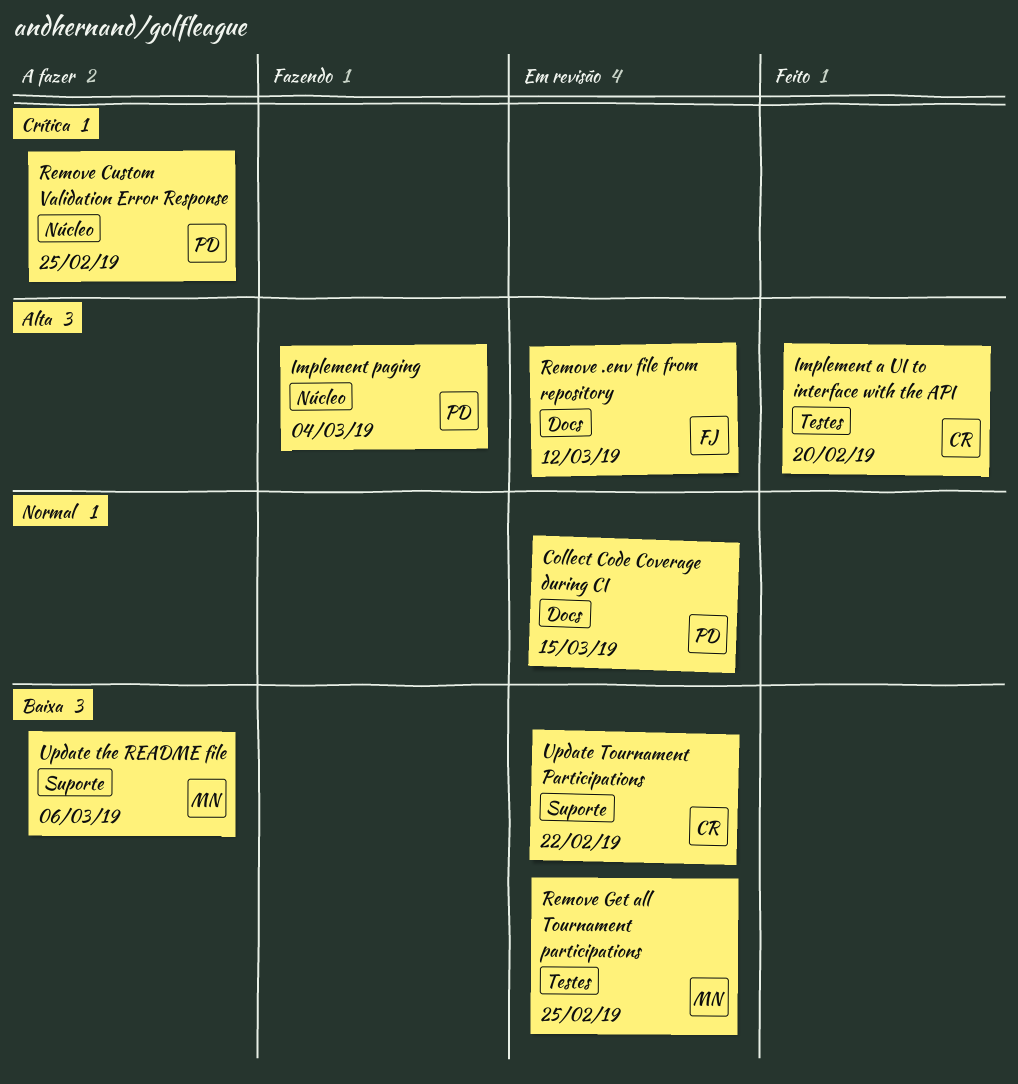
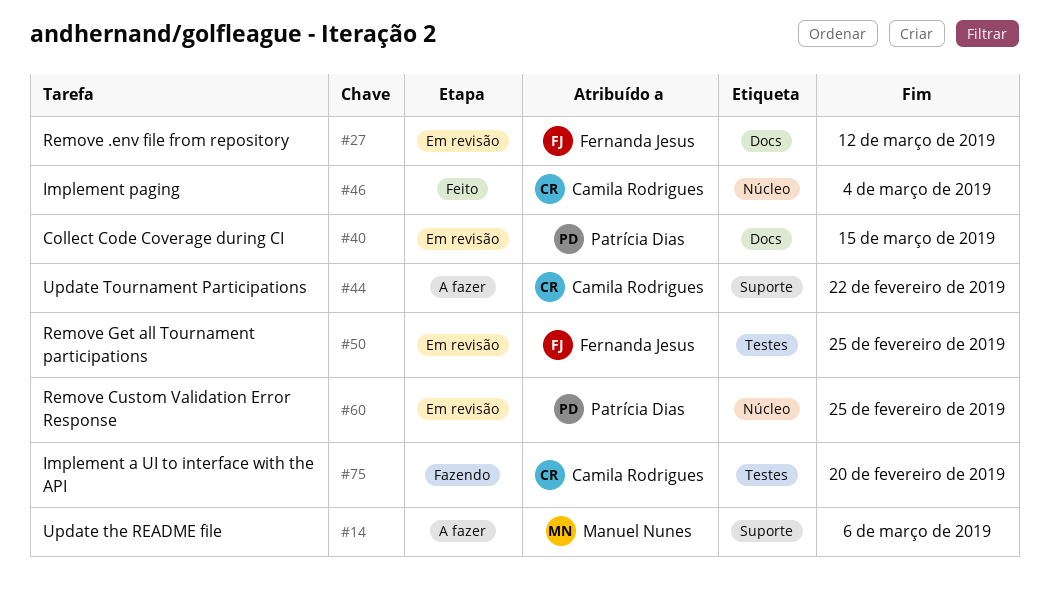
Implement a UI to interface with the API, status: Feito -> Fazendo
Implement paging, status: Fazendo -> Feito
Implement paging, owner: Patrícia Dias -> Camila Rodrigues
Remove Custom Validation Error Response, status: A fazer -> Em revisão
Remove Get all Tournament participations, owner: Manuel Nunes -> Fernanda Jesus
Update Tournament Participations, status: Em revisão -> A fazer

